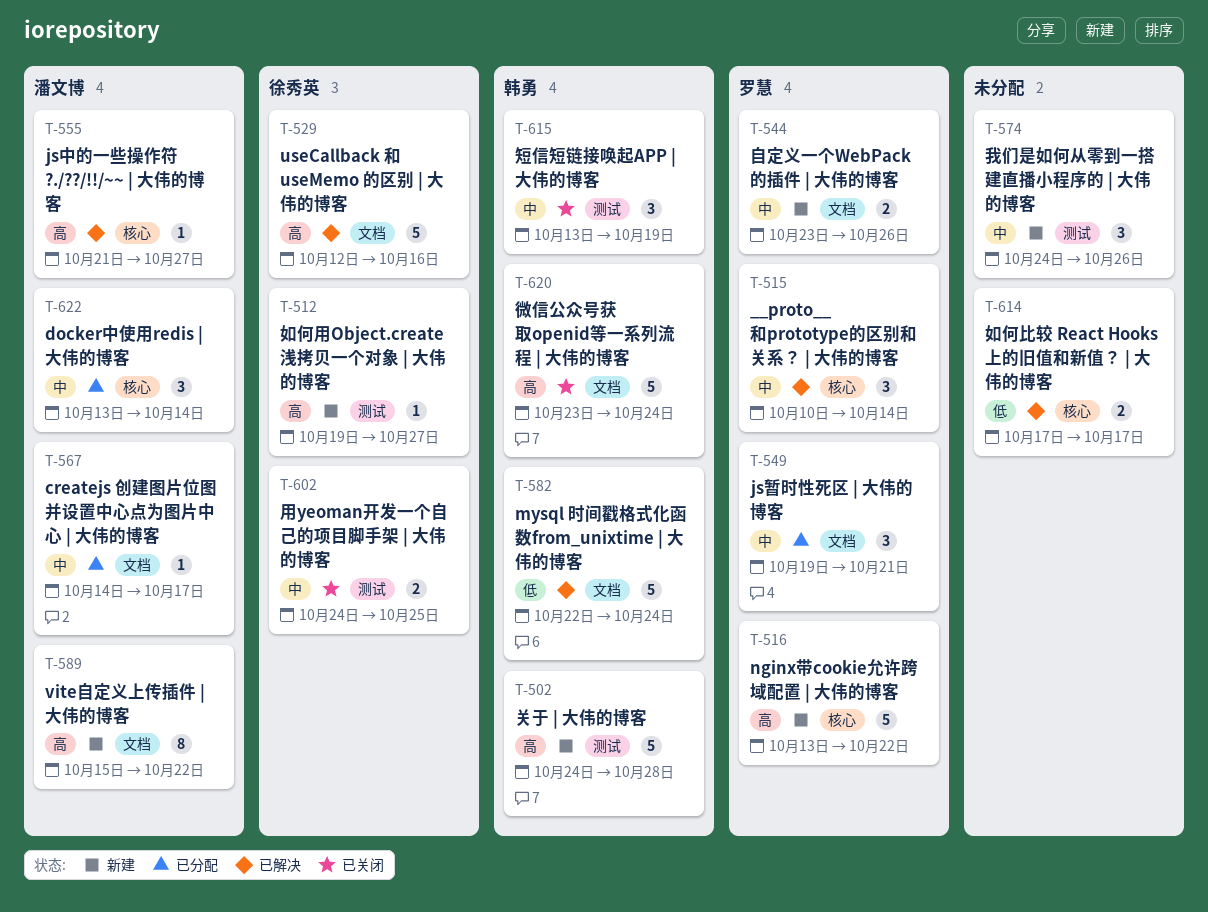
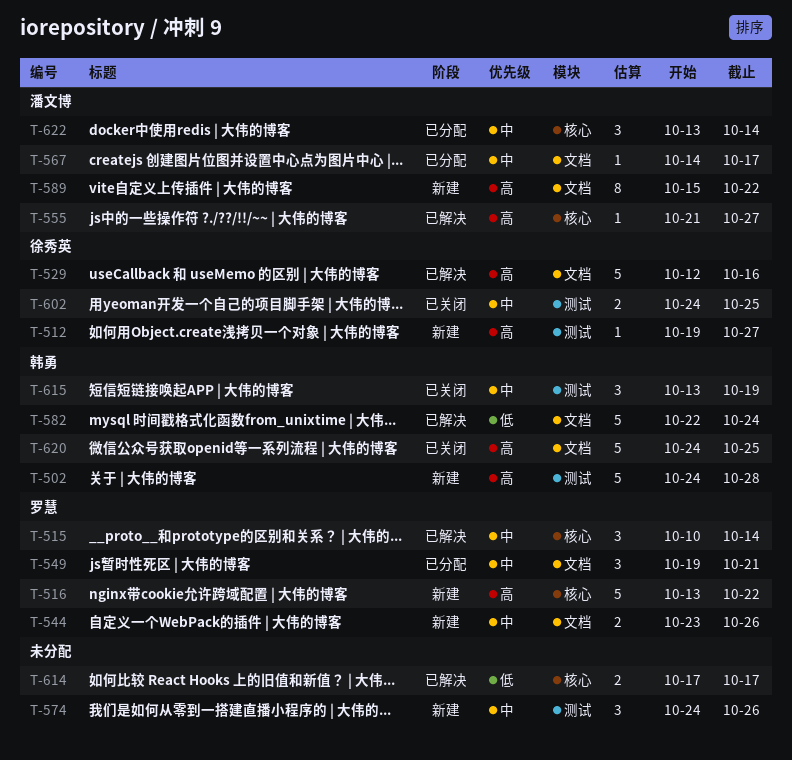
T-620, start: Oct 23 -> Oct 24
T-620, due: Oct 24 -> Oct 25

